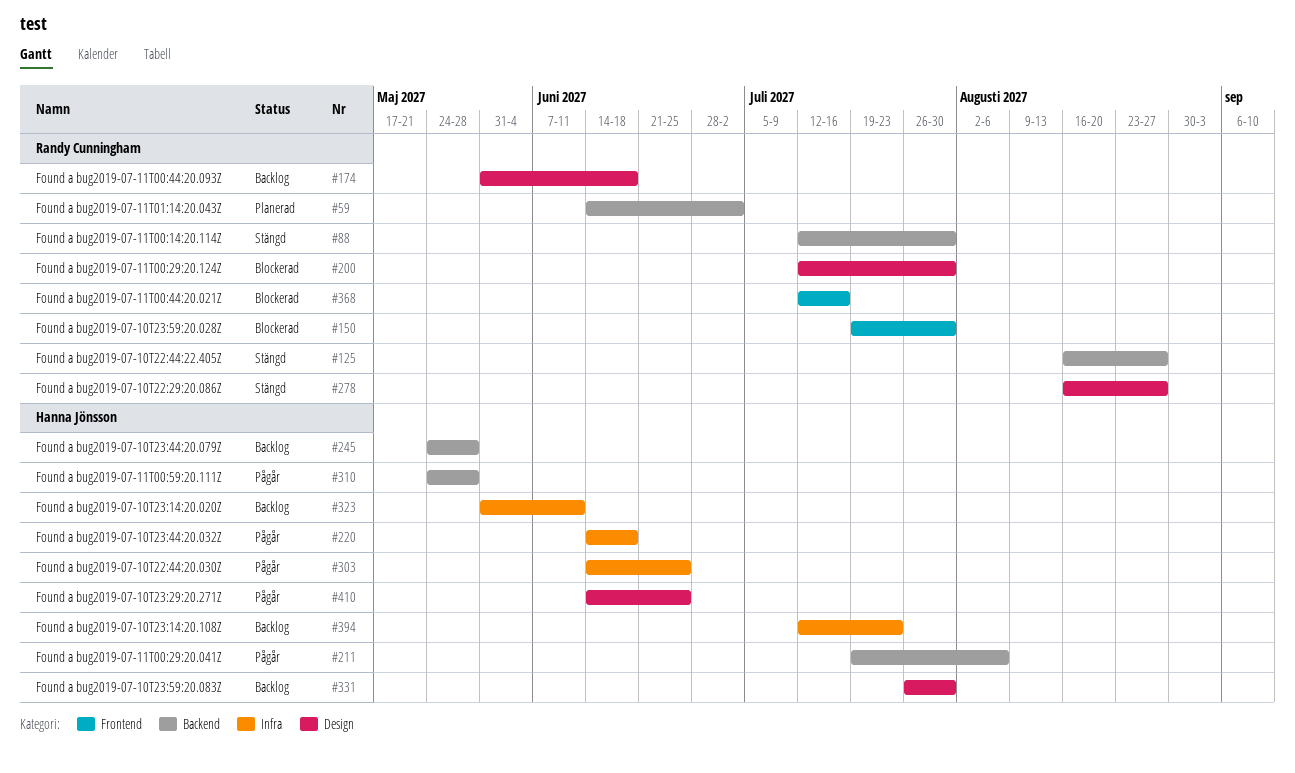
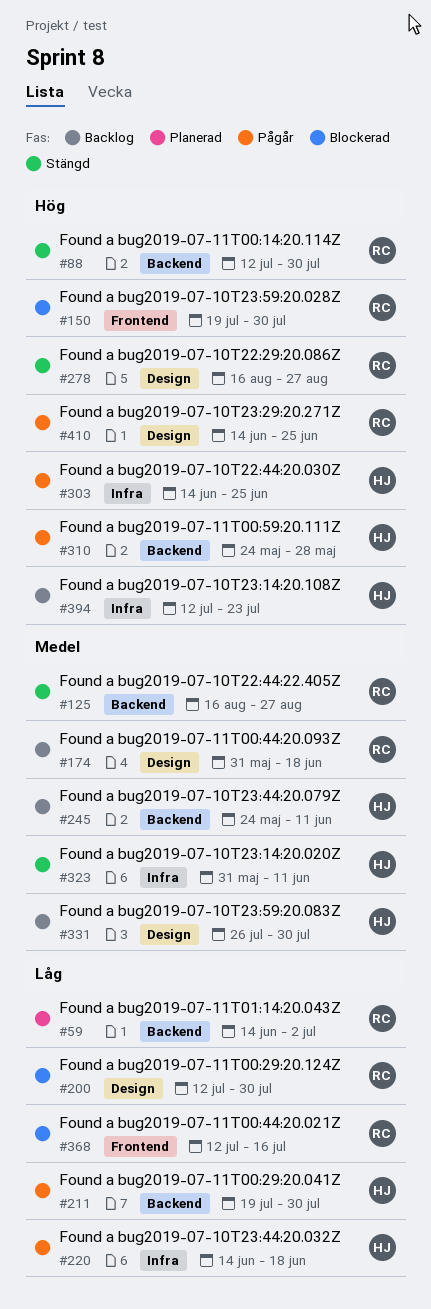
#211, due: Aug 6 -> Jul 30
#245, due: May 28 -> Jun 11
#323, status: Backlog -> Stängd
#410, owner: Hanna Jönsson -> Randy Cunningham

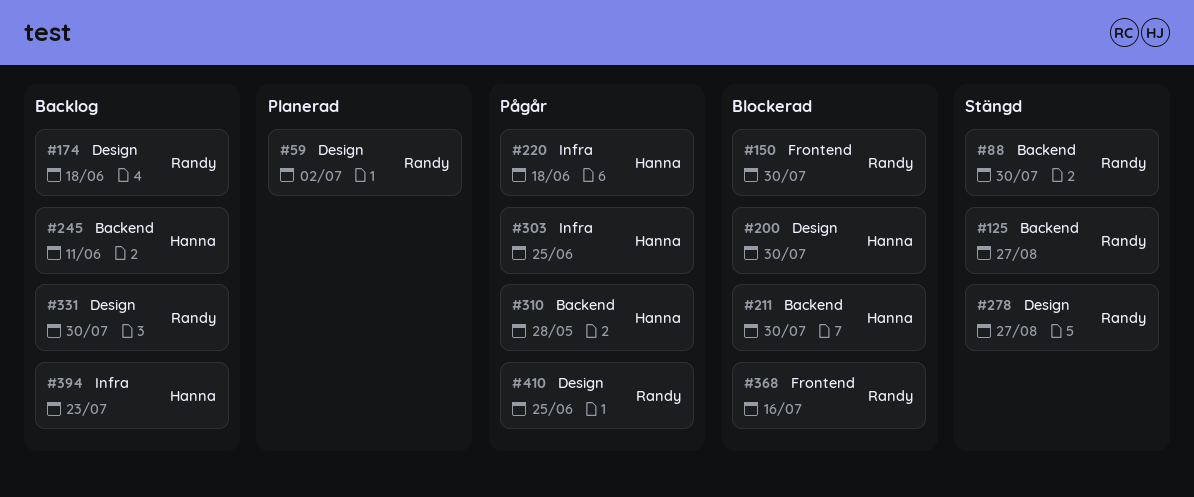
#59, label: Backend -> Design
#200, owner: Randy -> Hanna
#211, status: Pågår -> Blockerad
#323: present -> none
#331, owner: Hanna -> Randy

